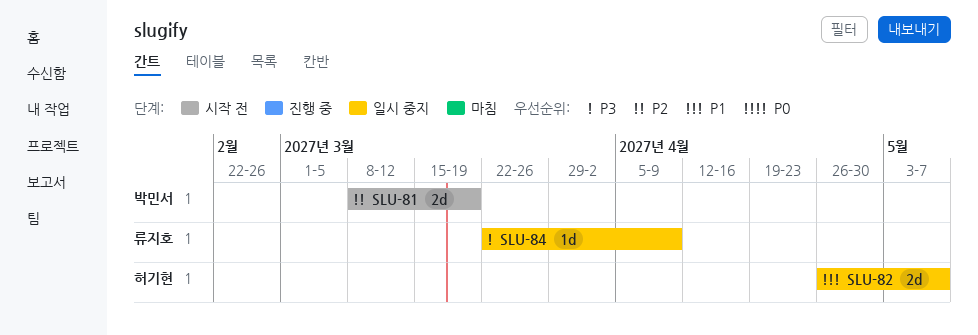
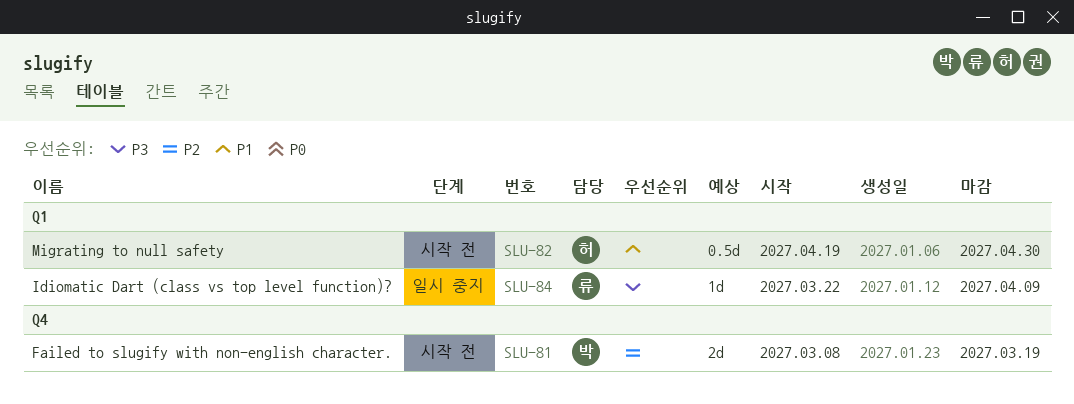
SLU-82, status: 일시 중지 -> 시작 전
SLU-82, estimate: 2d -> 0.5d
SLU-82, start: Apr 26 -> Apr 19
SLU-82, due: May 7 -> Apr 30

